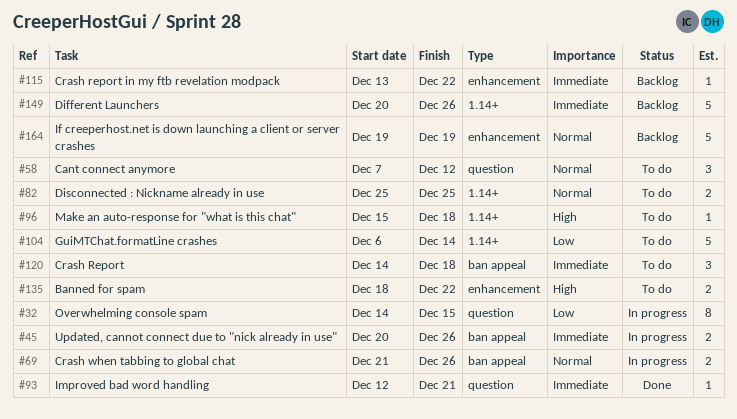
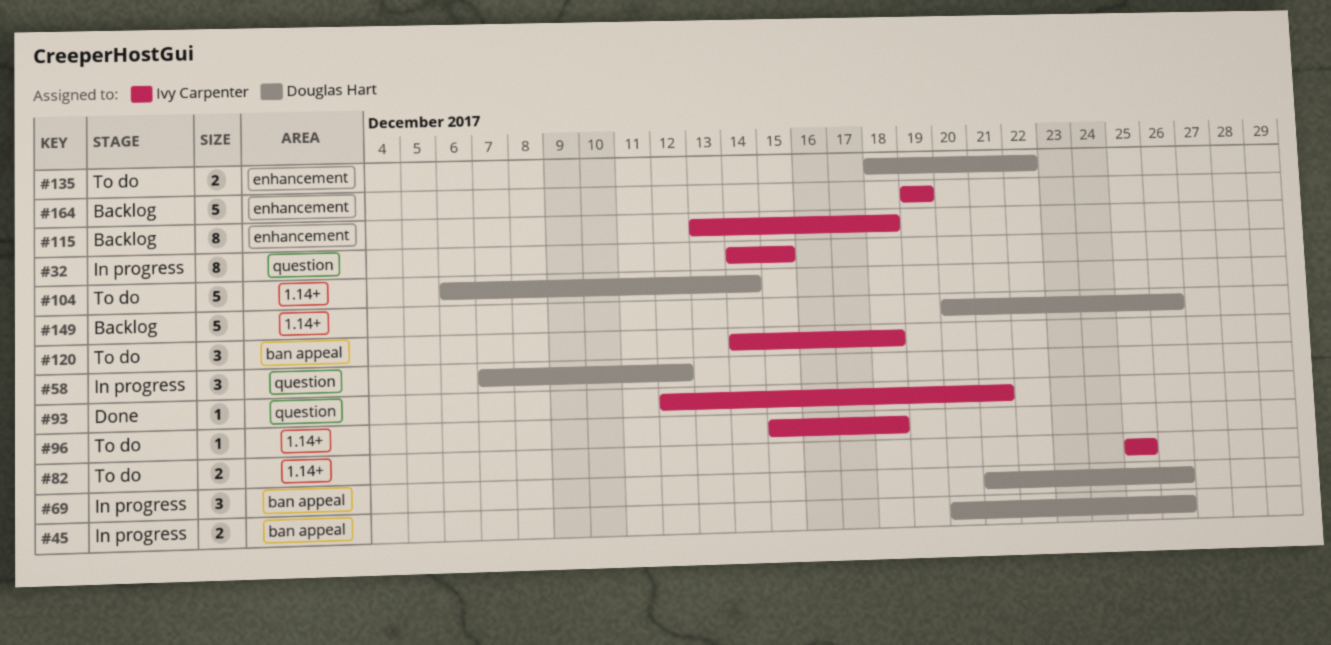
#58, status: To do -> In progress
#69, estimate: 2 -> 3
#115, estimate: 1 -> 8
#115, due: Dec 22 -> Dec 18

